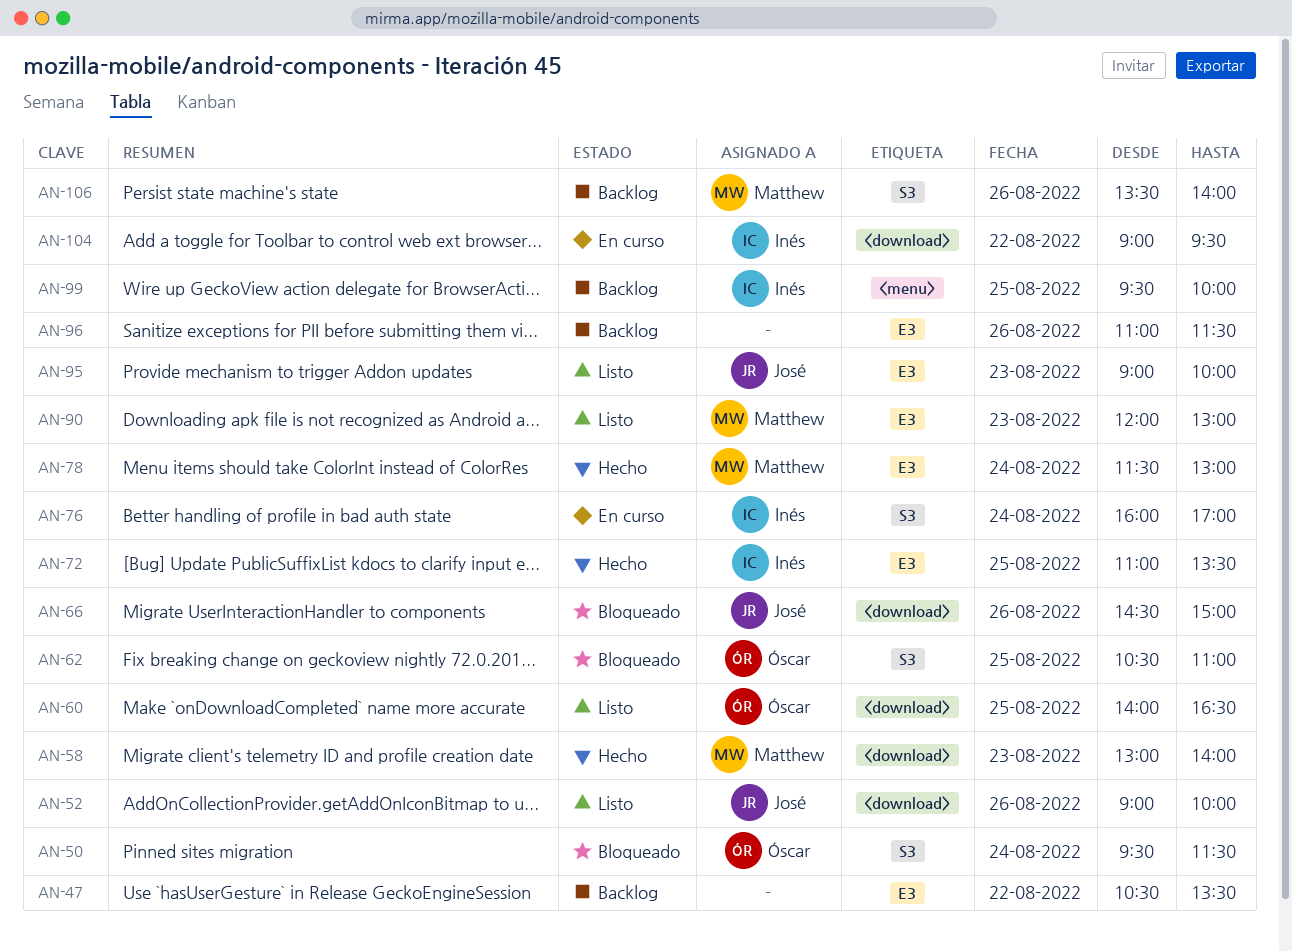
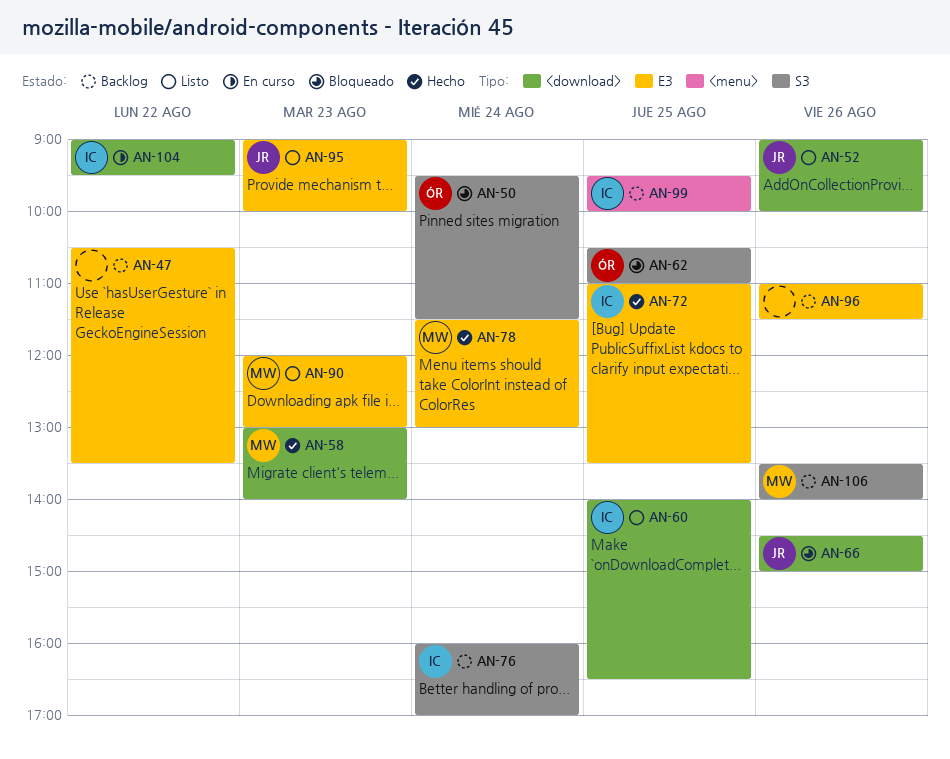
AN-60, owner: Óscar -> Inés
AN-76, status: En curso -> Backlog

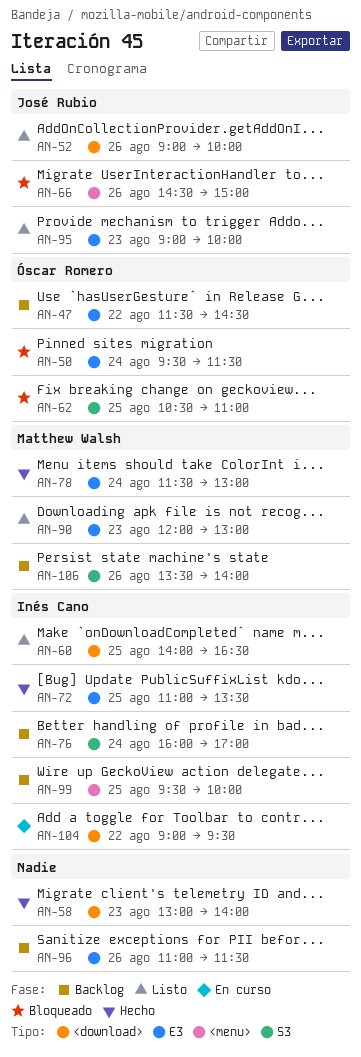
AN-47, owner: none -> Óscar Romero
AN-47, begins: 10:30 -> 11:30
AN-47, ends: 13:30 -> 14:30
AN-50, label: S3 -> E3
AN-58, owner: Matthew Walsh -> none
AN-66, label: <download> -> <menu>

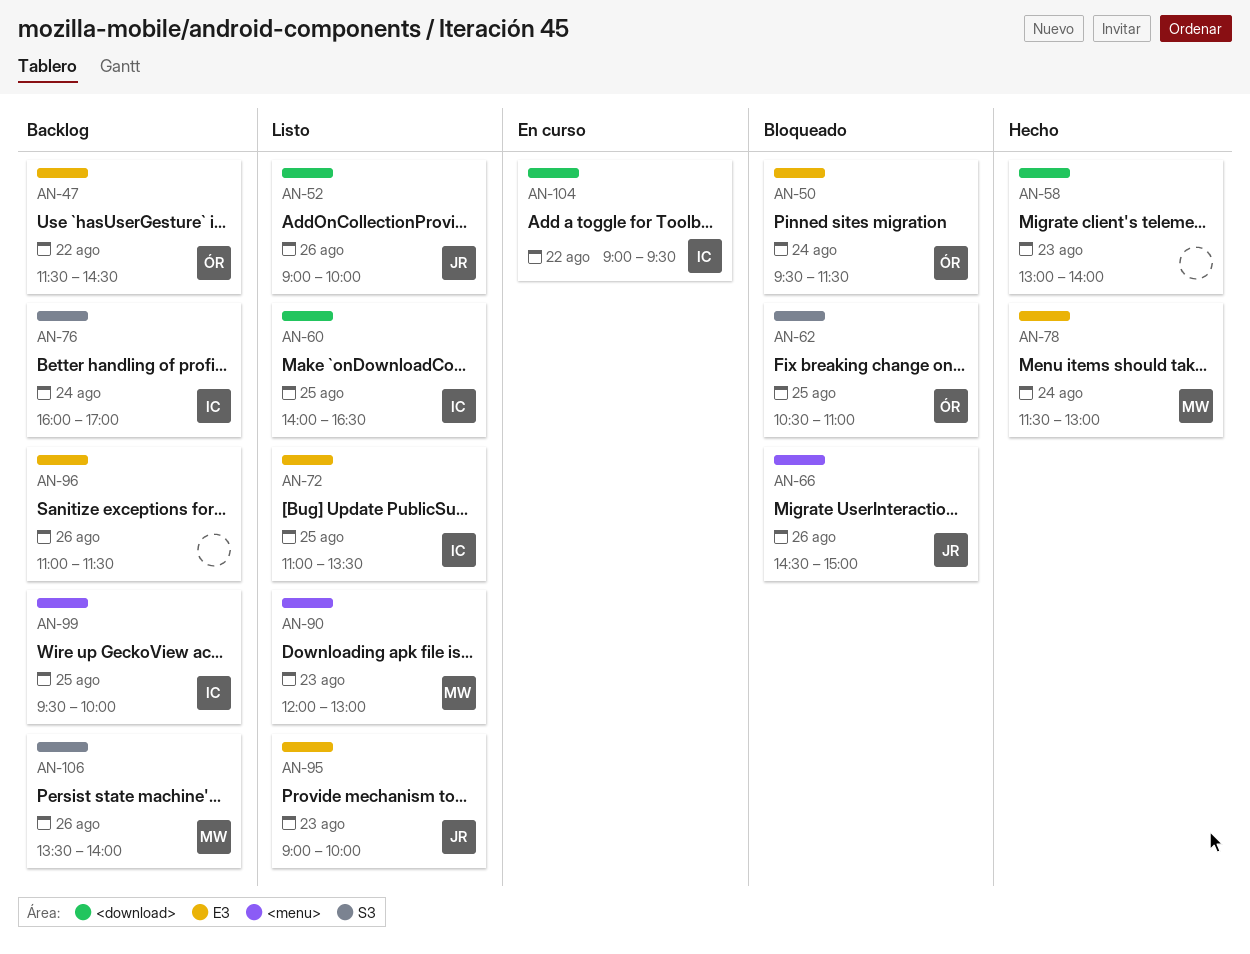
AN-72, status: Hecho -> Listo
AN-90, label: E3 -> <menu>

